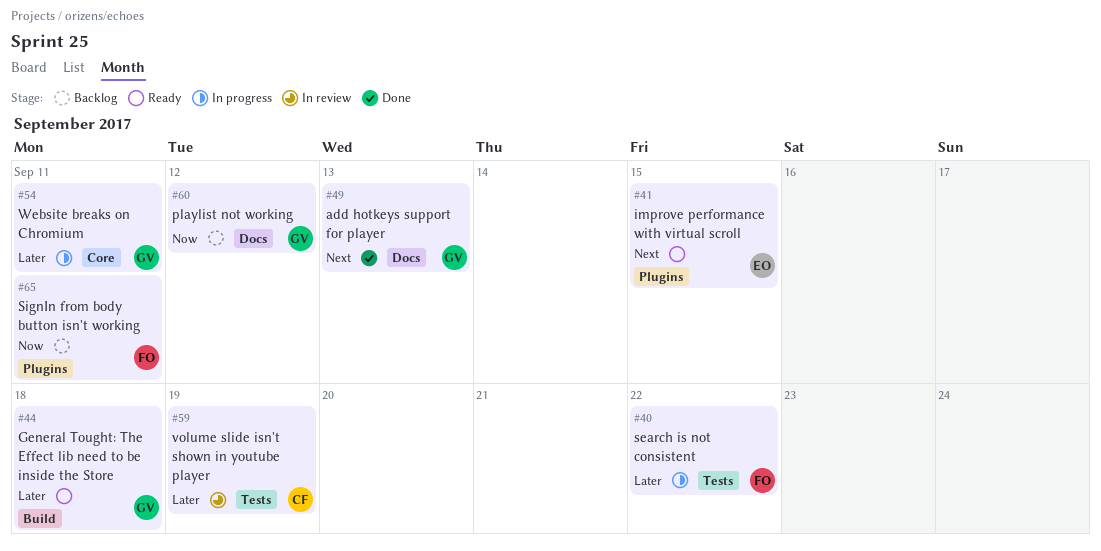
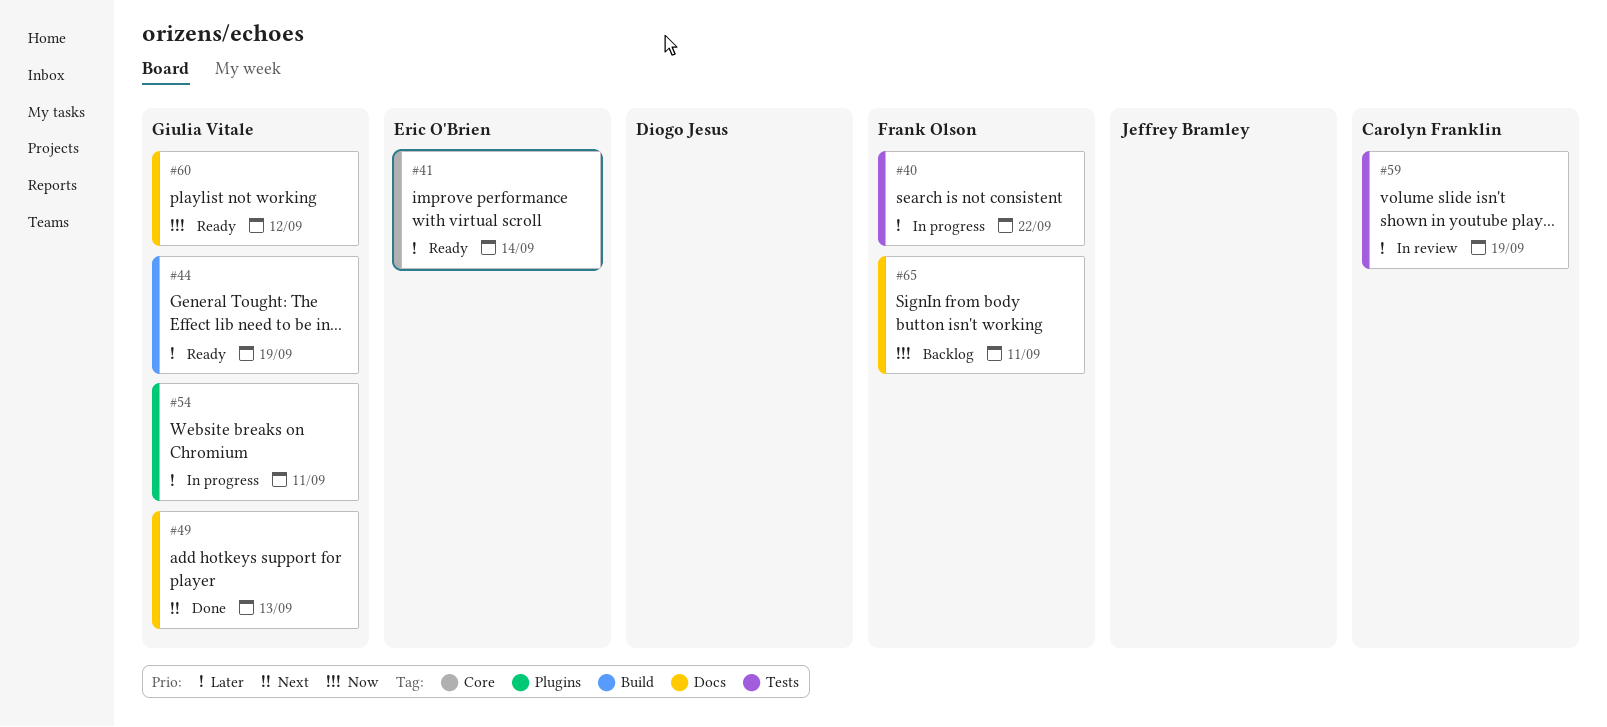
#41, priority: Next -> Later
#41, label: Plugins -> Core
#41, due: Sep 15 -> Sep 14
#44, due: Sep 18 -> Sep 19
#54, label: Core -> Plugins
#60, status: Backlog -> Ready
#65, label: Plugins -> Docs

